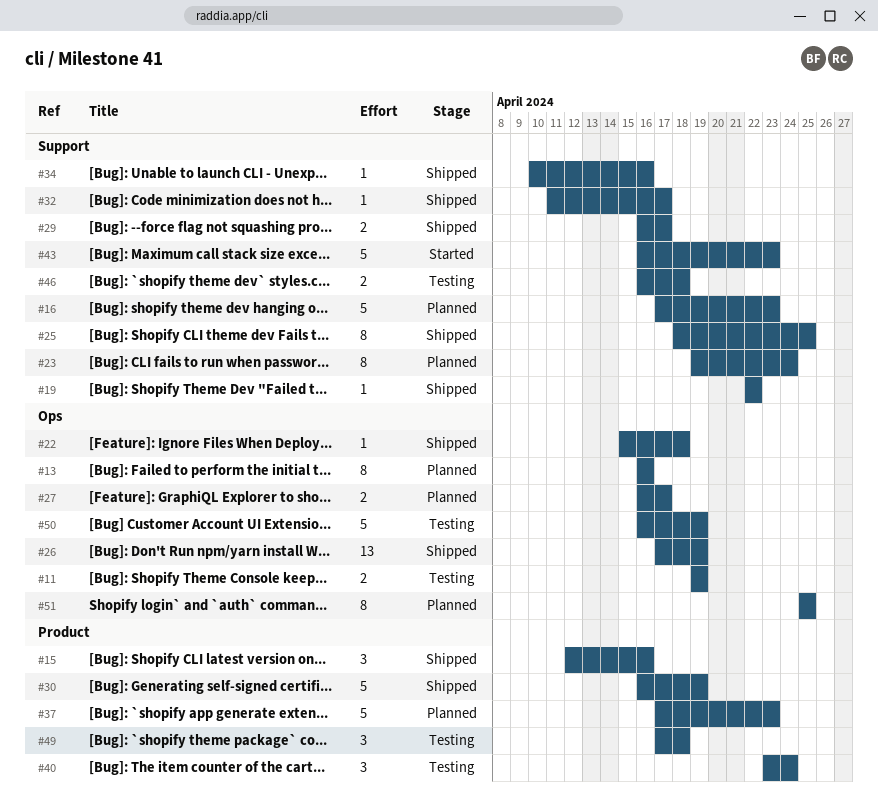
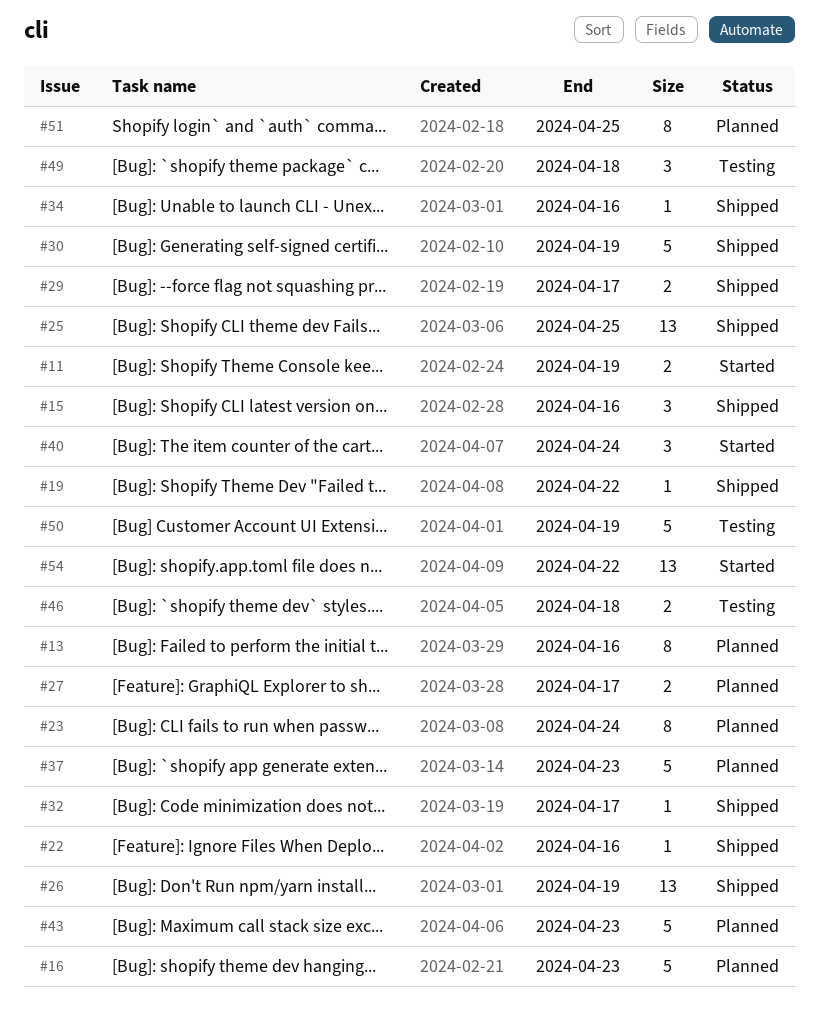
#11, status: Testing -> Started
#22, due: Apr 18 -> Apr 16
#25, estimate: 8 -> 13
#40, status: Testing -> Started
#43, status: Started -> Planned
#54: none -> present

